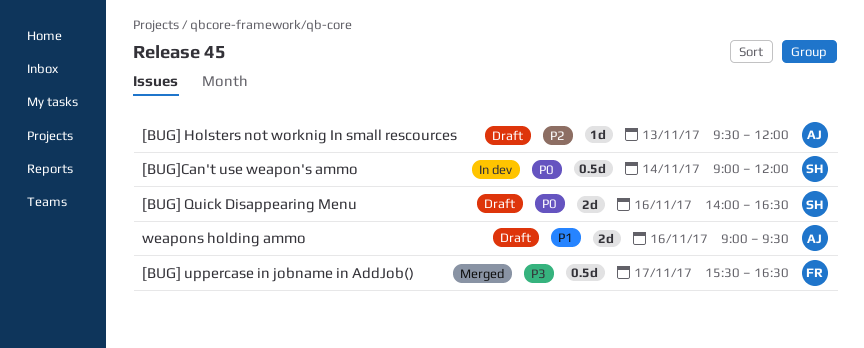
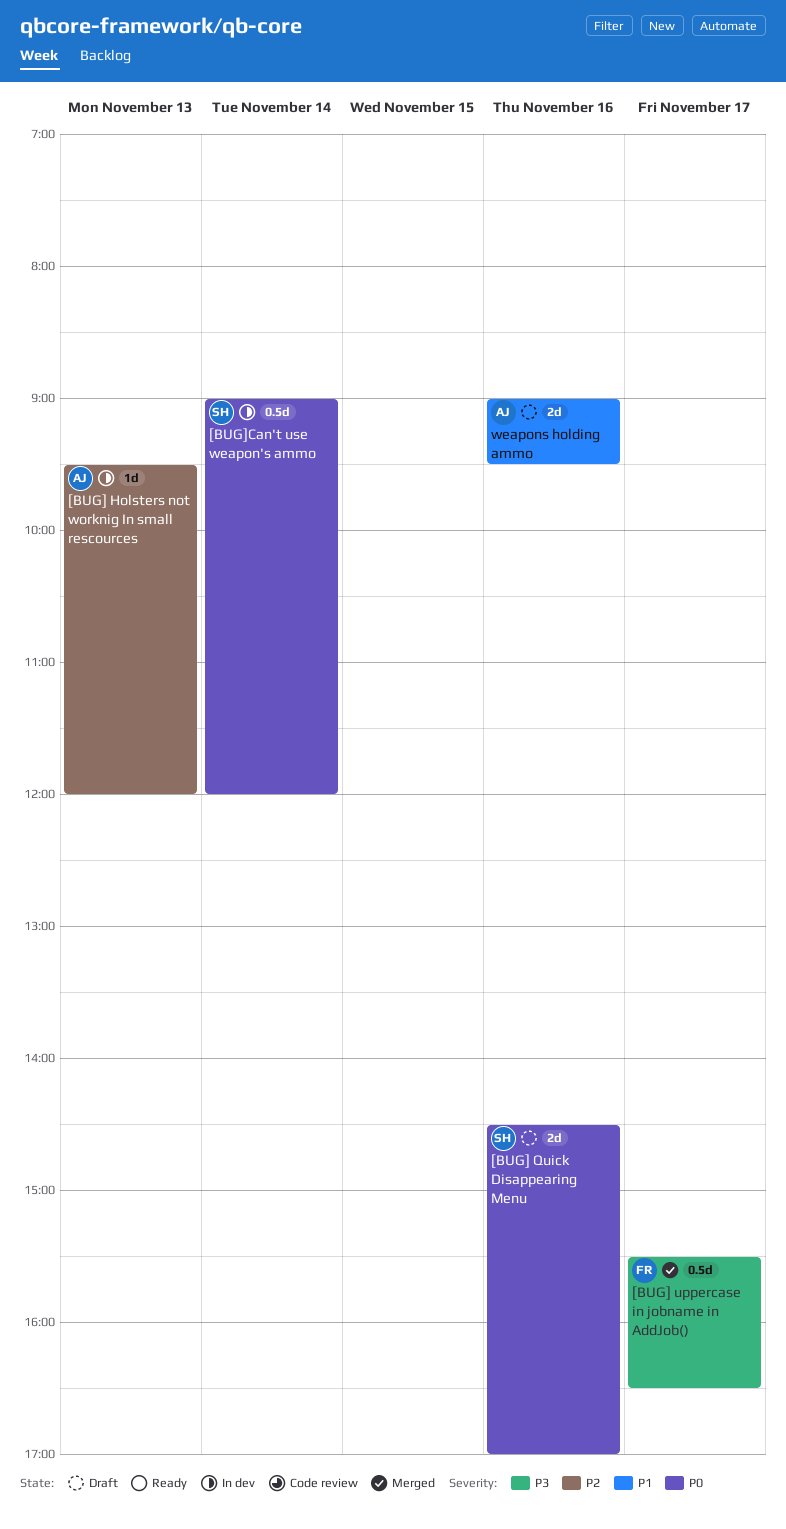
[BUG] Holsters not worknig In small rescources, status: Draft -> In dev
[BUG] Quick Disappearing Menu, begins: 14:00 -> 14:30
[BUG] Quick Disappearing Menu, ends: 16:30 -> 17:00

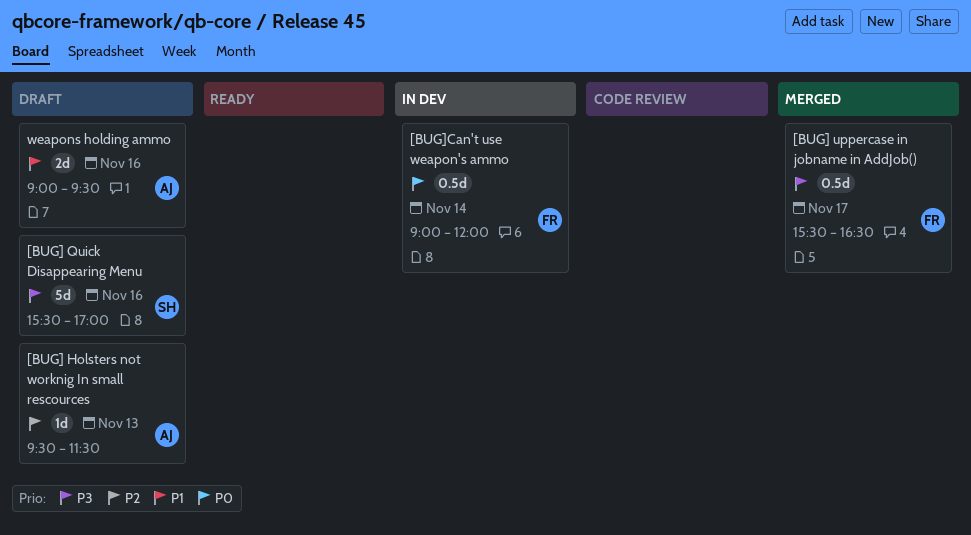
[BUG] Holsters not worknig In small rescources, status: In dev -> Draft
[BUG] Holsters not worknig In small rescources, ends: 12:00 -> 11:30
[BUG] Quick Disappearing Menu, priority: P0 -> P3
[BUG] Quick Disappearing Menu, estimate: 2d -> 5d
[BUG] Quick Disappearing Menu, begins: 14:30 -> 15:30
[BUG]Can't use weapon's ammo, owner: SH -> FR

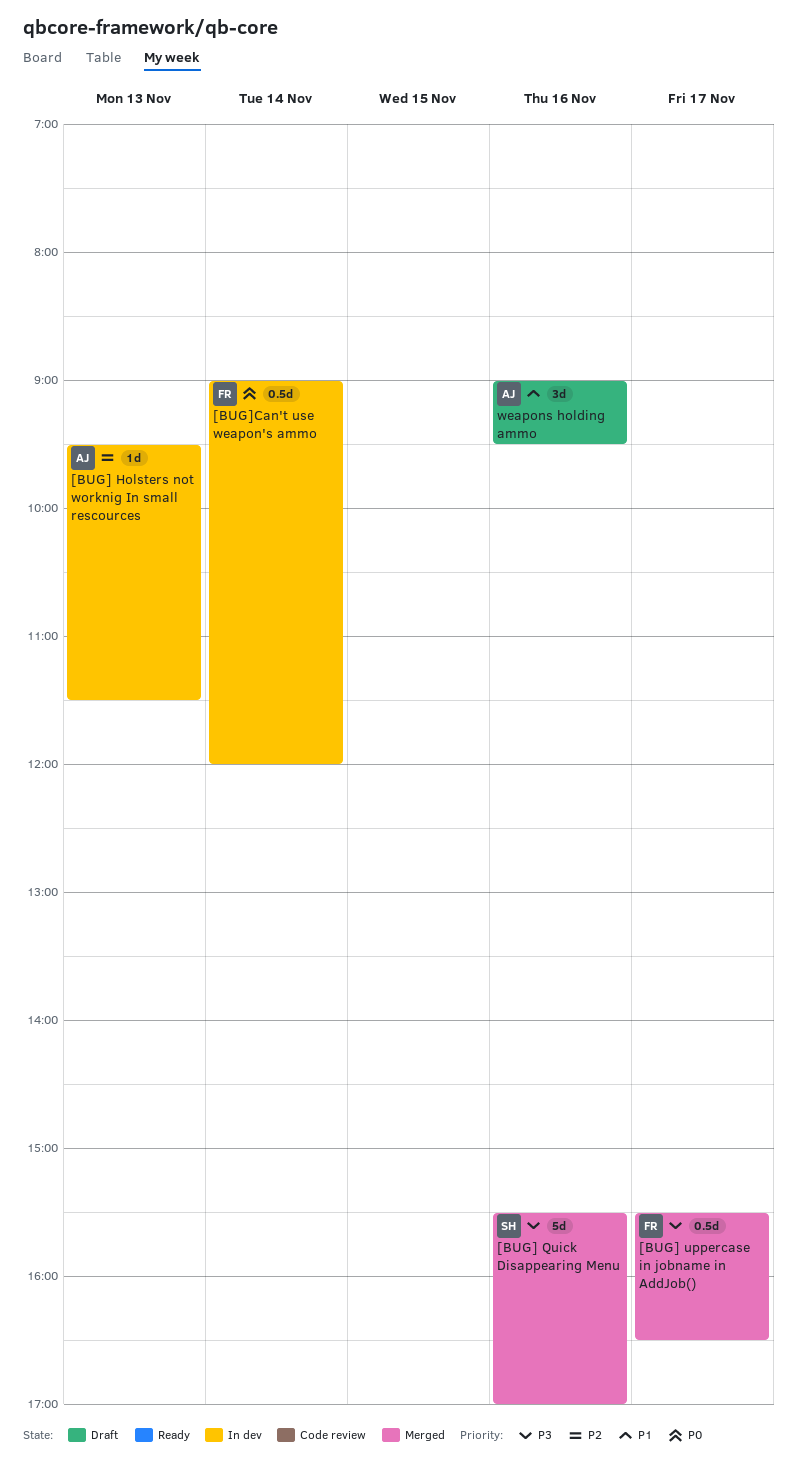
[BUG] Holsters not worknig In small rescources, status: Draft -> In dev
[BUG] Quick Disappearing Menu, status: Draft -> Merged
weapons holding ammo, estimate: 2d -> 3d

